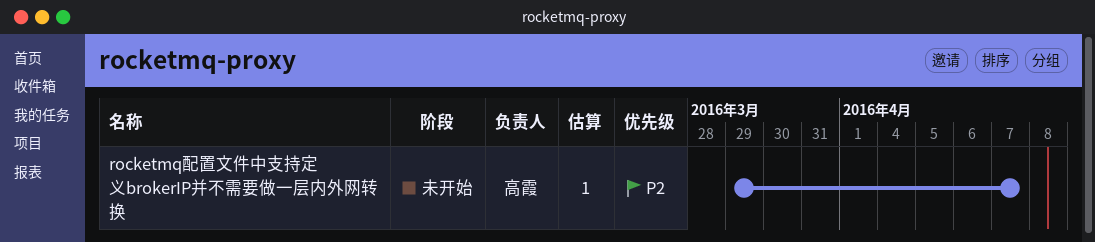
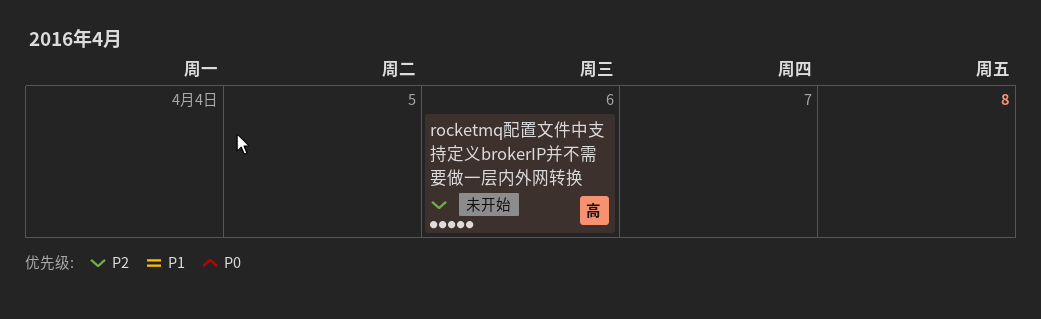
rocketmq配置文件中支持定义brokerIP并不需要做一层内外网转换, estimate: 1 -> 5
rocketmq配置文件中支持定义brokerIP并不需要做一层内外网转换, due: Apr 7 -> Apr 6

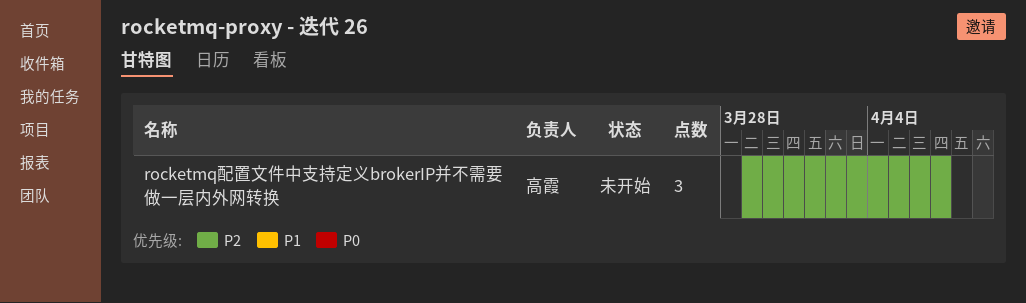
rocketmq配置文件中支持定义brokerIP并不需要做一层内外网转换, estimate: 5 -> 3
rocketmq配置文件中支持定义brokerIP并不需要做一层内外网转换, due: Apr 6 -> Apr 7

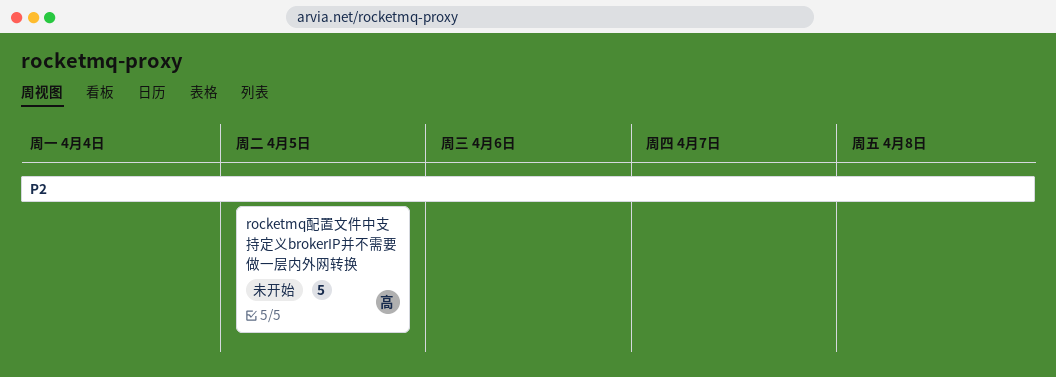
rocketmq配置文件中支持定义brokerIP并不需要做一层内外网转换, estimate: 3 -> 5
rocketmq配置文件中支持定义brokerIP并不需要做一层内外网转换, due: Apr 7 -> Apr 5

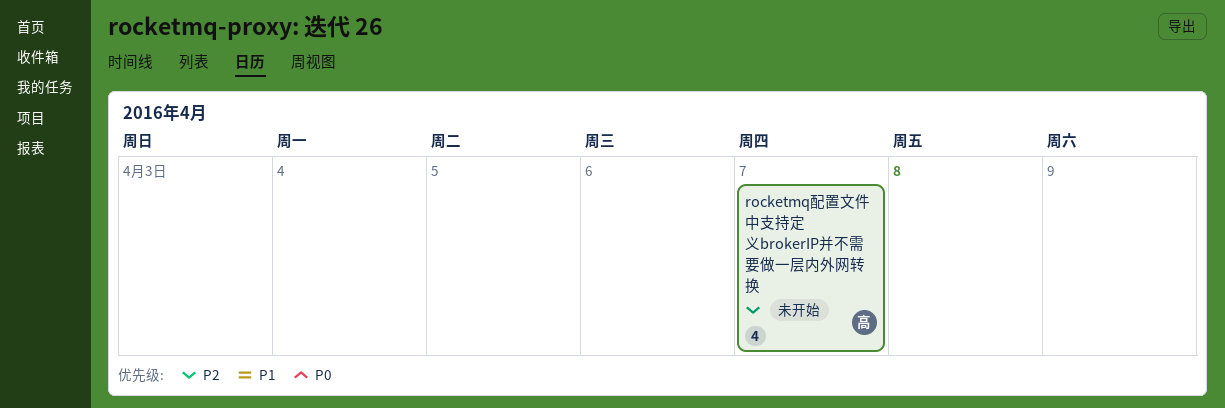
rocketmq配置文件中支持定义brokerIP并不需要做一层内外网转换, estimate: 5 -> 4
rocketmq配置文件中支持定义brokerIP并不需要做一层内外网转换, due: Apr 5 -> Apr 7

